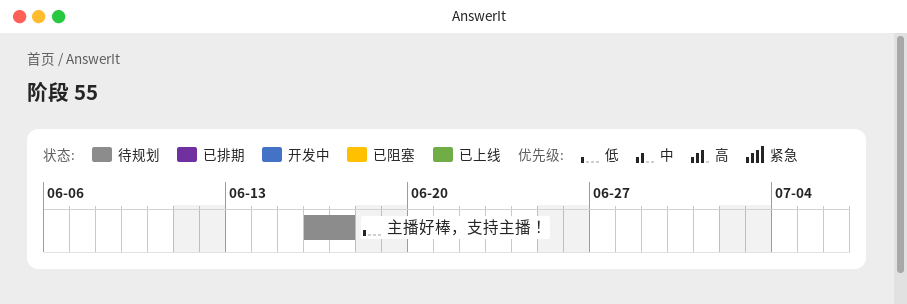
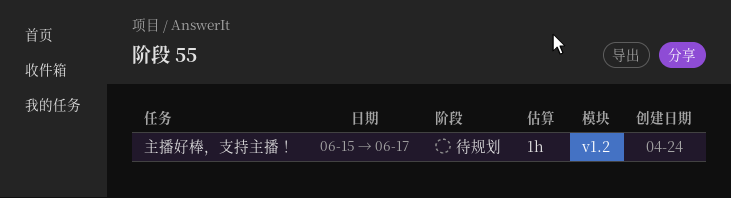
主播好棒，支持主播！, start: Jun 16 -> Jun 15

